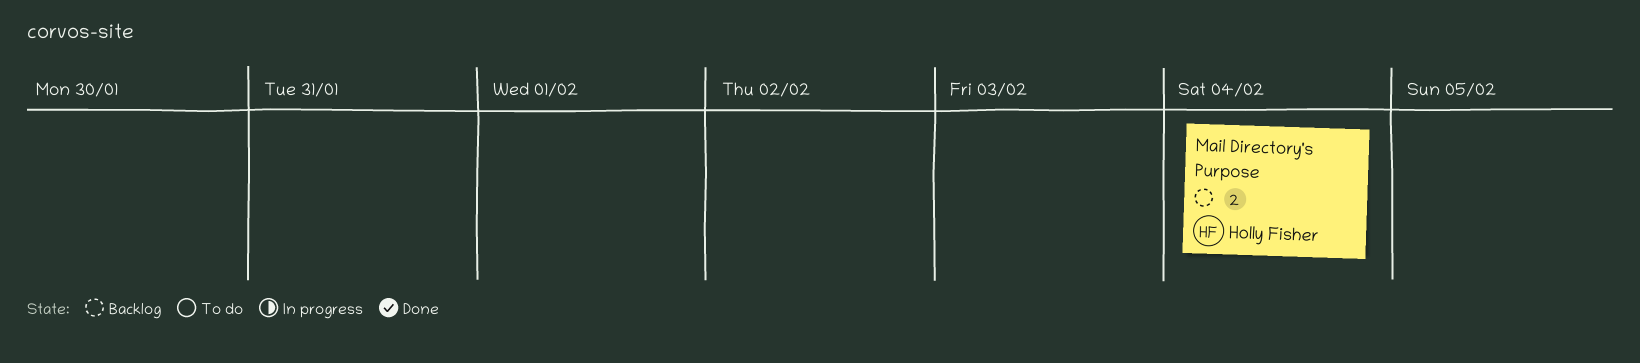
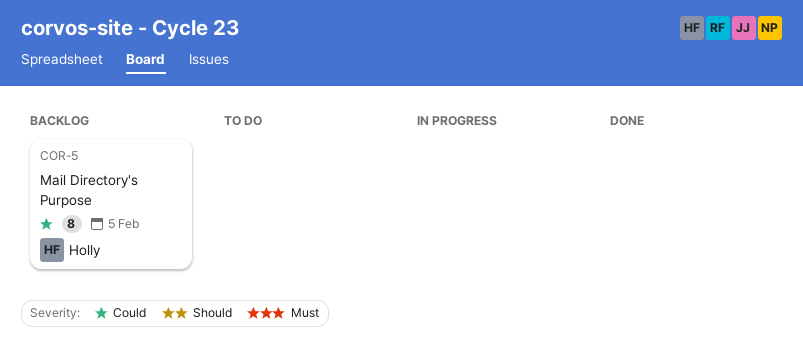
Mail Directory's Purpose, estimate: 2 -> 8
Mail Directory's Purpose, due: Feb 4 -> Feb 5

